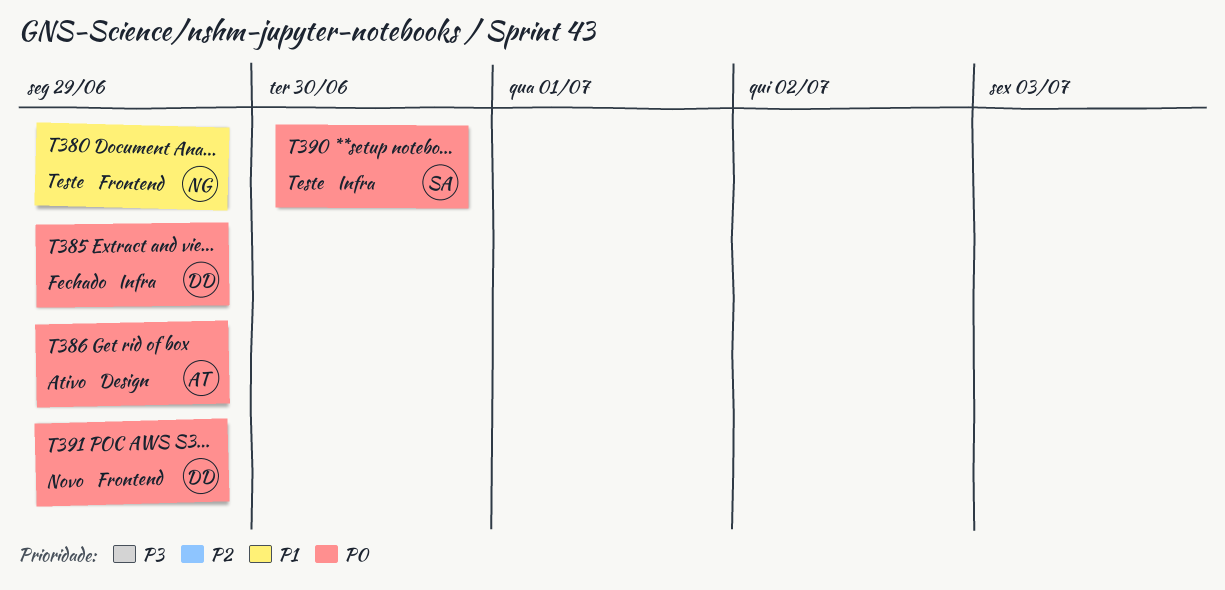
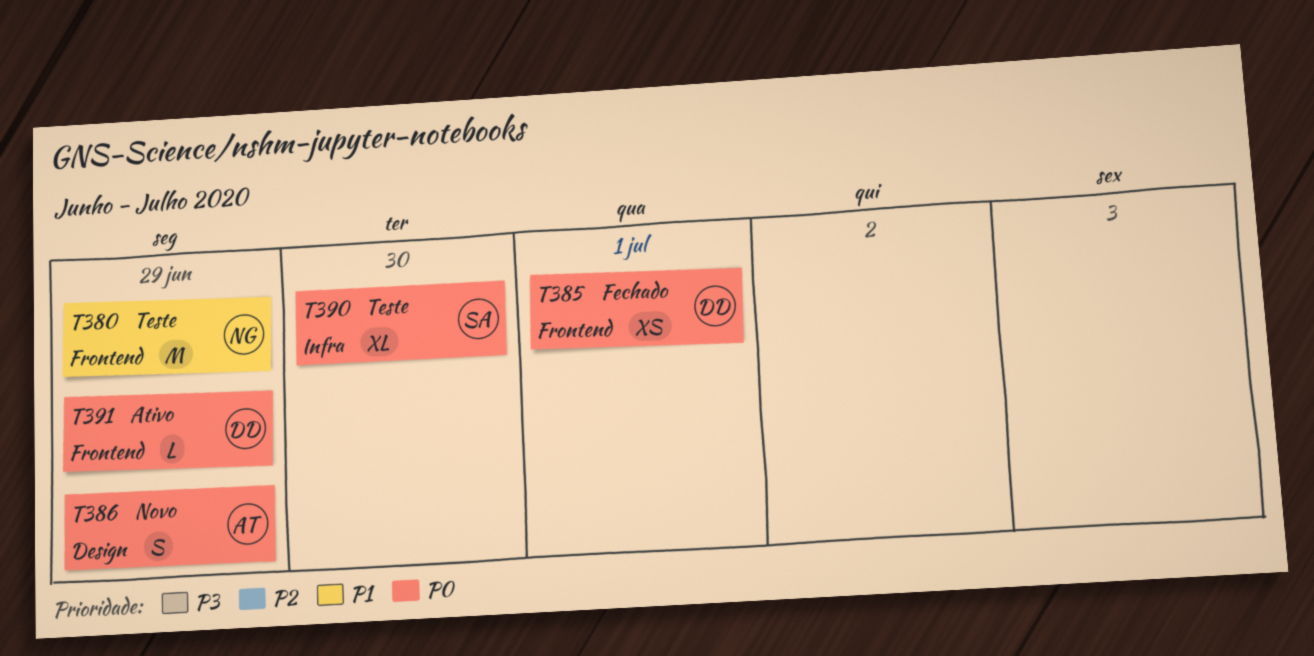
T385, label: Infra -> Frontend
T385, due: Jun 29 -> Jul 1
T386, status: Ativo -> Novo
T391, status: Novo -> Ativo

